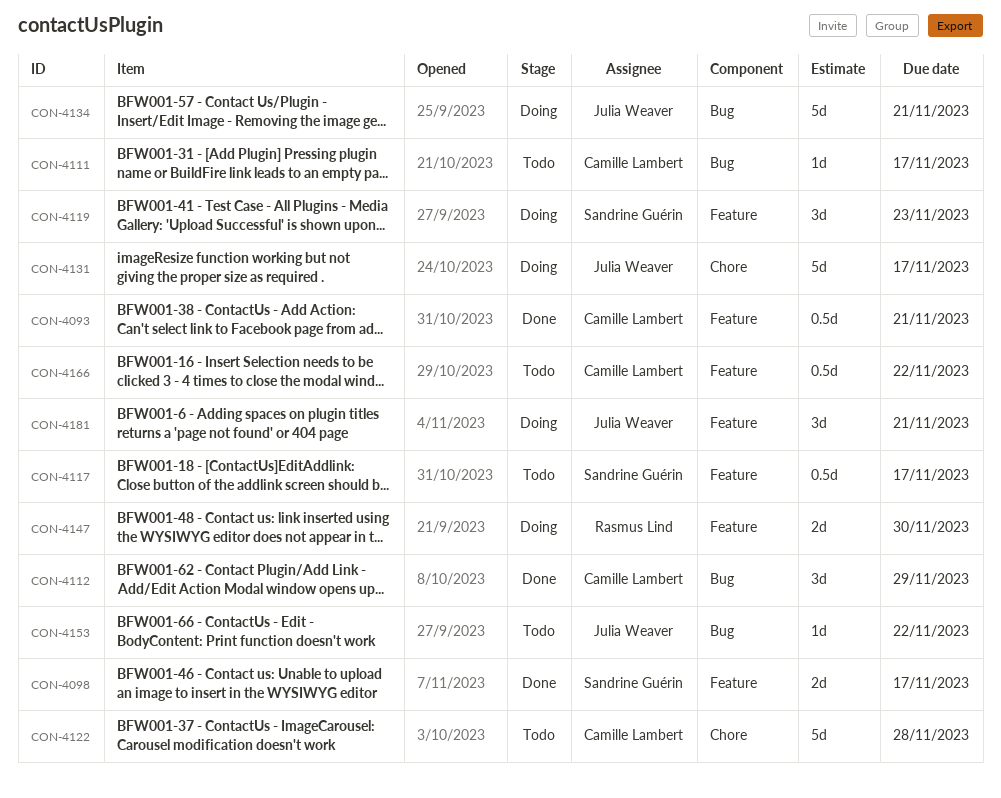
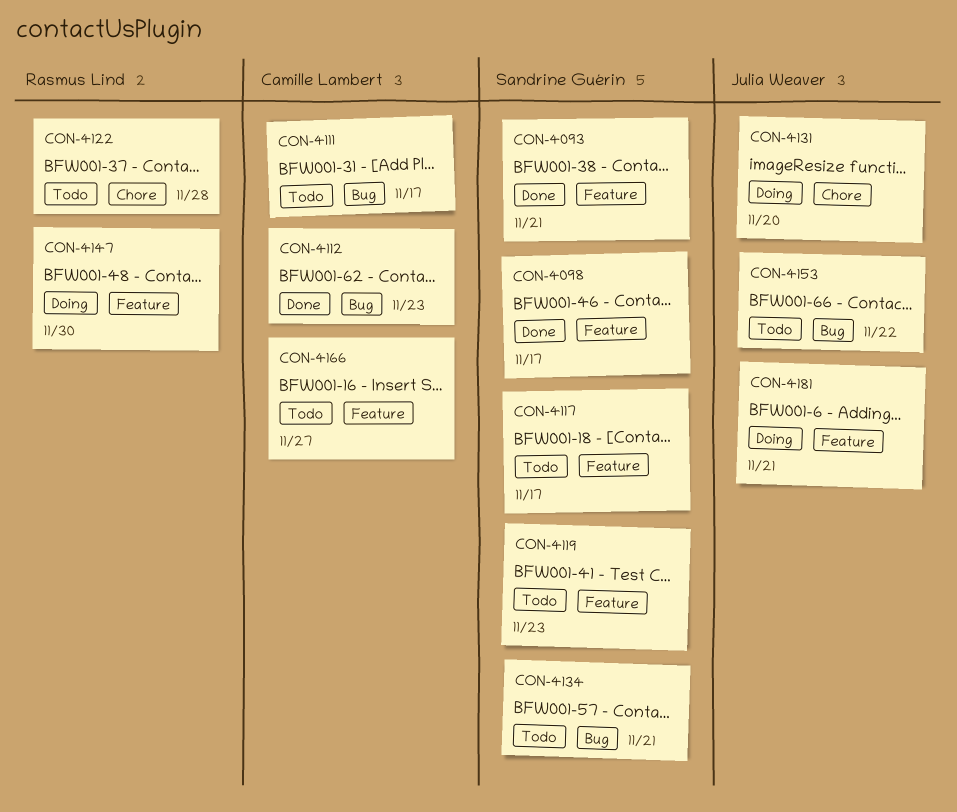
CON-4093, owner: Camille Lambert -> Sandrine Guérin
CON-4112, due: Nov 29 -> Nov 23
CON-4119, status: Doing -> Todo
CON-4122, owner: Camille Lambert -> Rasmus Lind
CON-4131, due: Nov 17 -> Nov 20
CON-4134, status: Doing -> Todo
CON-4134, owner: Julia Weaver -> Sandrine Guérin
CON-4166, due: Nov 22 -> Nov 27

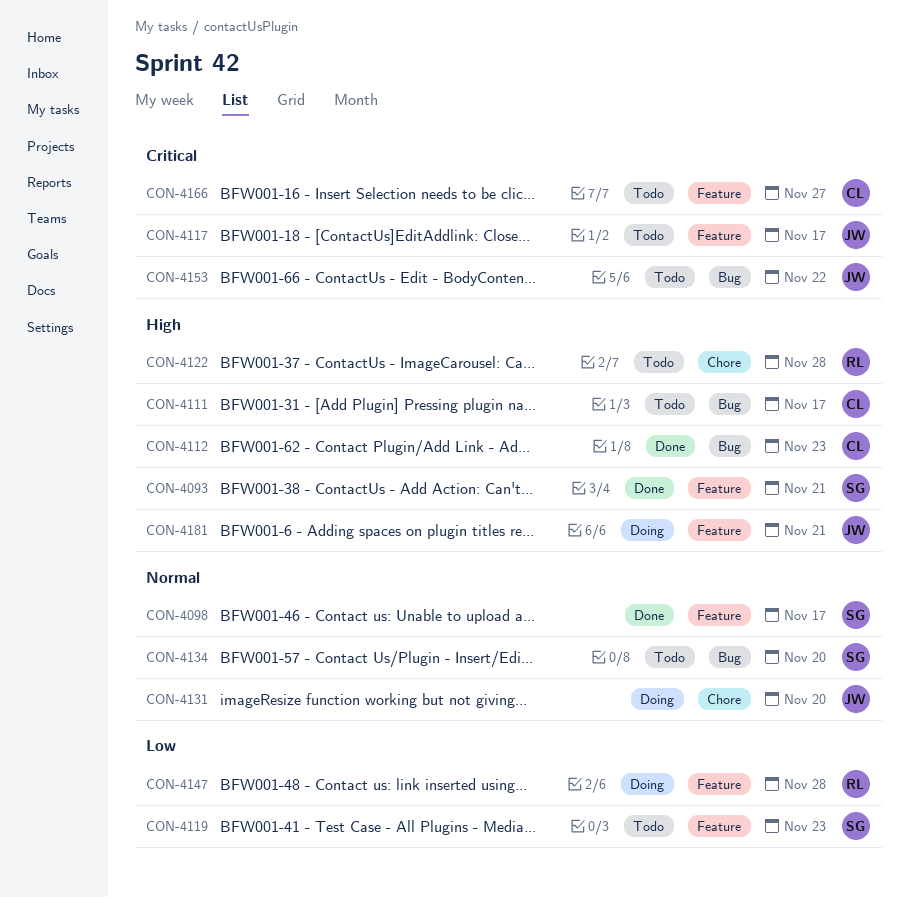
CON-4117, owner: Sandrine Guérin -> Julia Weaver
CON-4134, due: Nov 21 -> Nov 20
CON-4147, due: Nov 30 -> Nov 28

